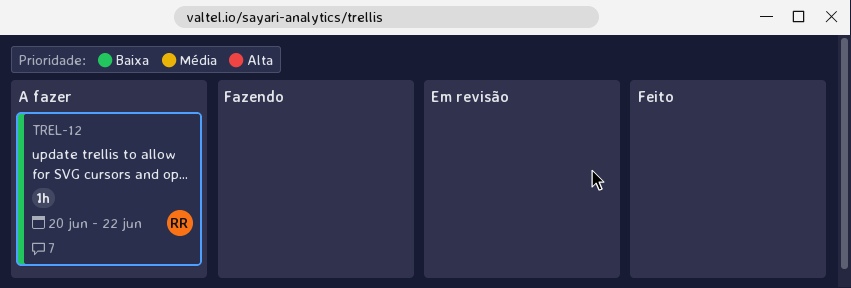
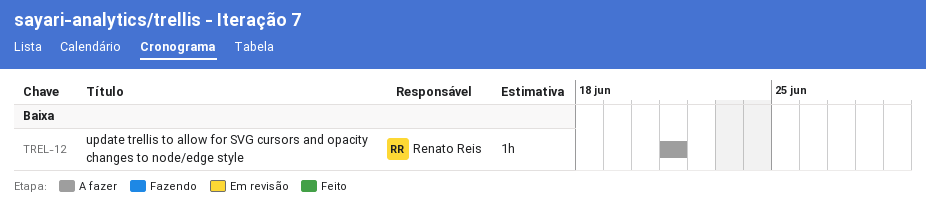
TREL-12, start: Jun 20 -> Jun 21
TREL-12, due: Jun 22 -> Jun 21

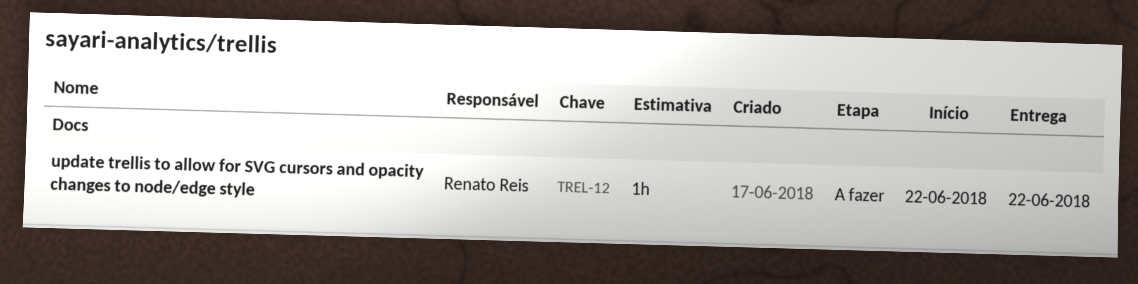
TREL-12, start: Jun 21 -> Jun 22
TREL-12, due: Jun 21 -> Jun 22

